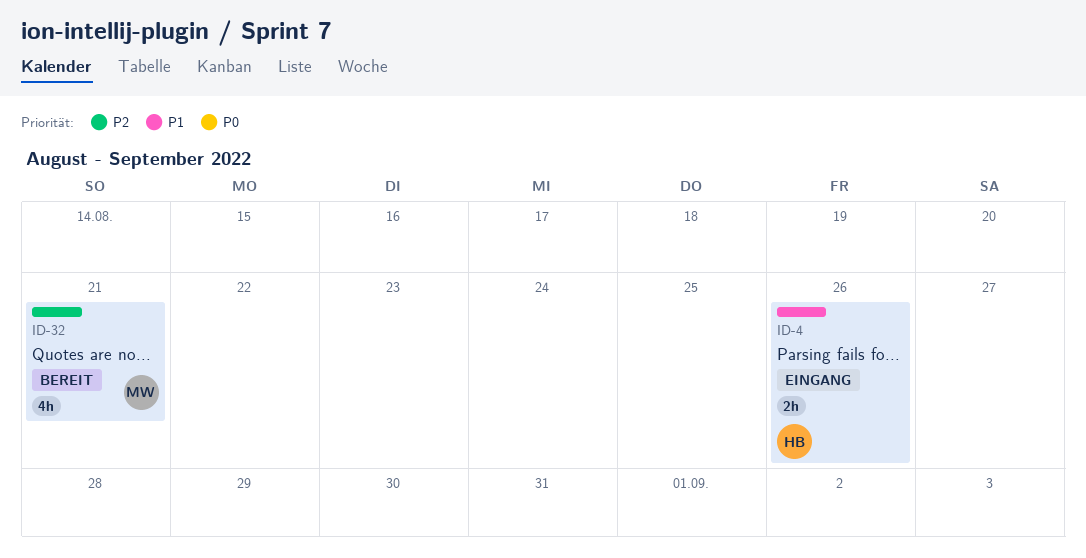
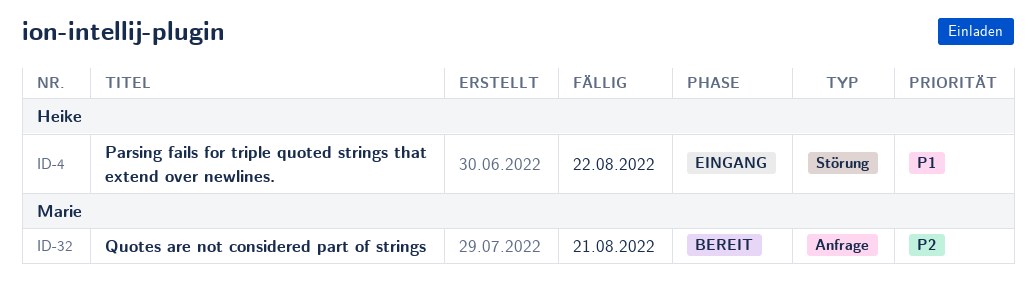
ID-4, due: Aug 26 -> Aug 22

